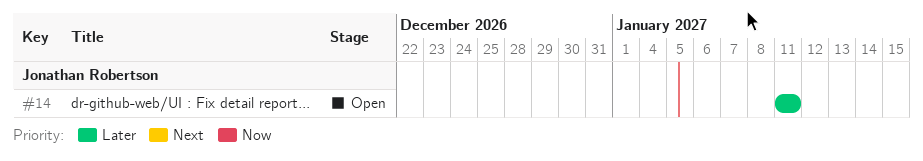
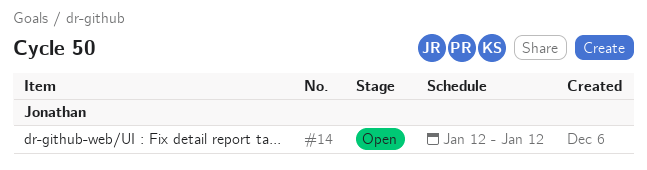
#14, start: Jan 11 -> Jan 12
#14, due: Jan 11 -> Jan 12

